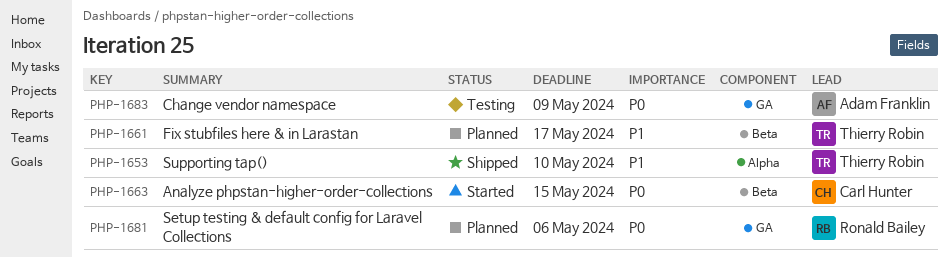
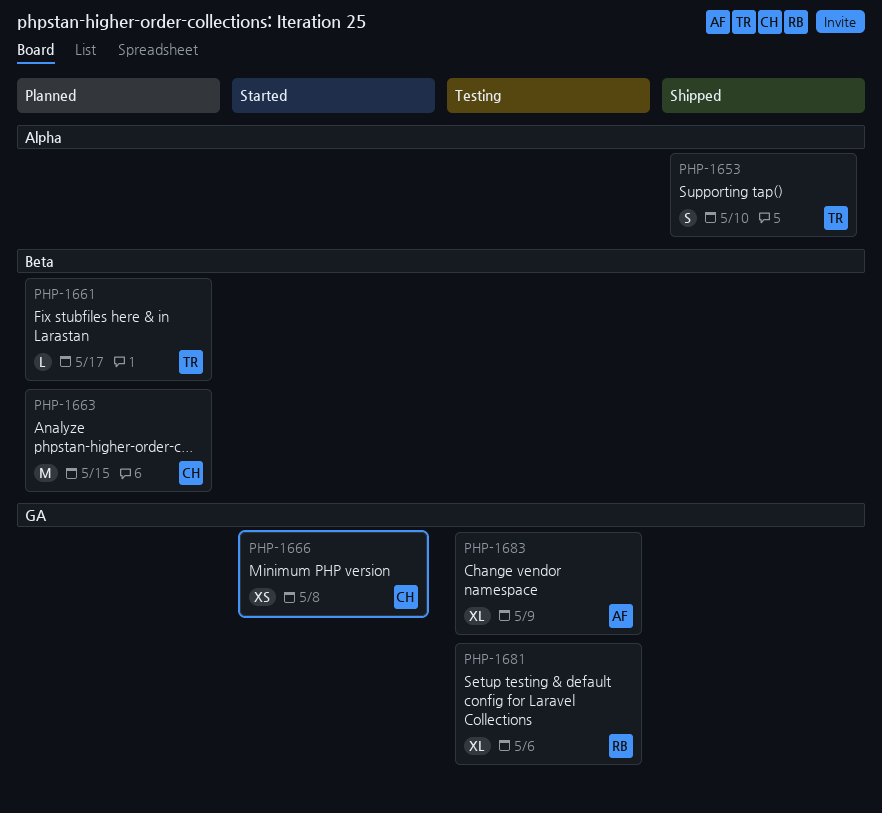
PHP-1663, status: Started -> Planned
PHP-1666: none -> present
PHP-1681, status: Planned -> Testing

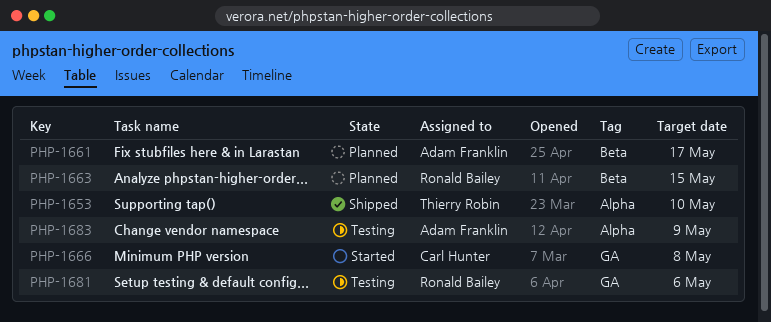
PHP-1661, owner: Thierry Robin -> Adam Franklin
PHP-1663, owner: Carl Hunter -> Ronald Bailey
PHP-1683, label: GA -> Alpha

